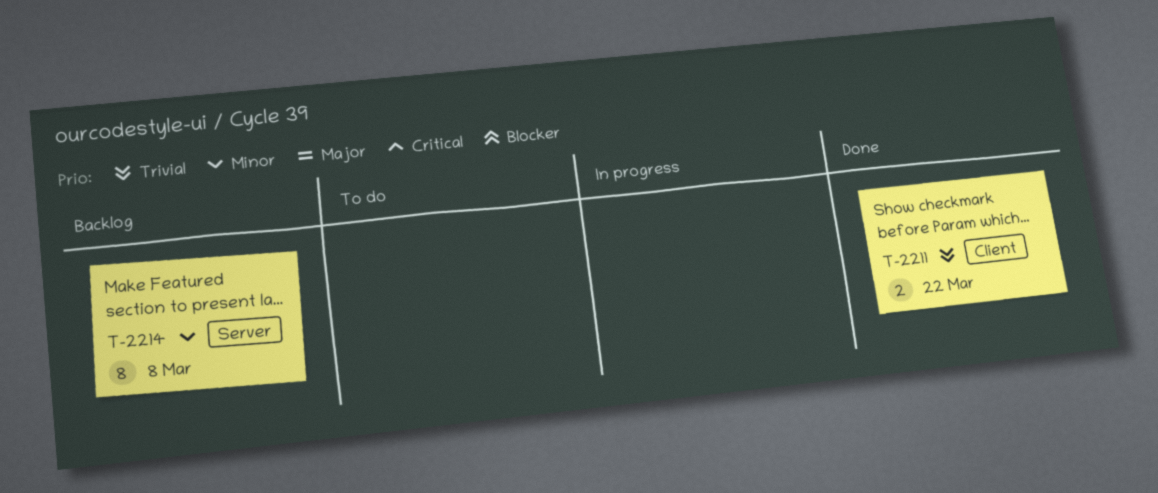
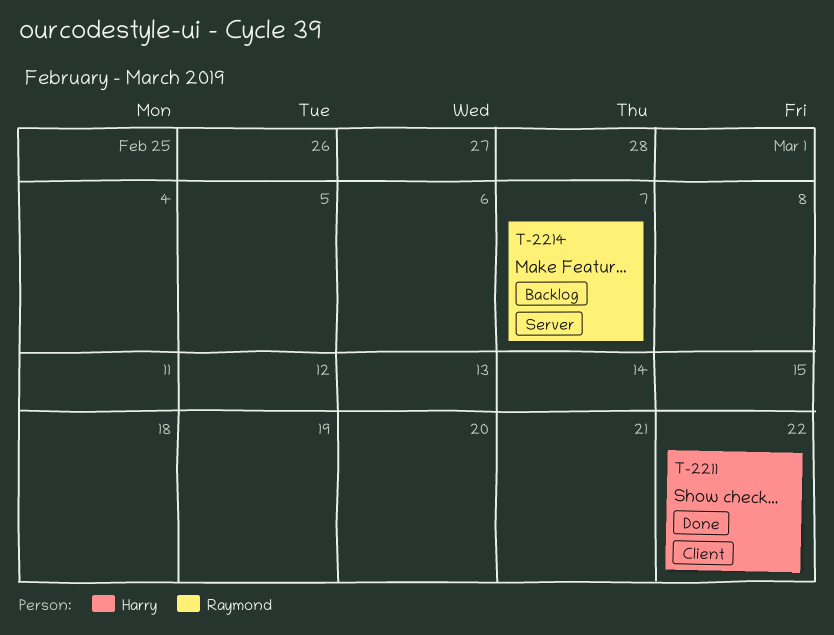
T-2214, due: Mar 8 -> Mar 7

